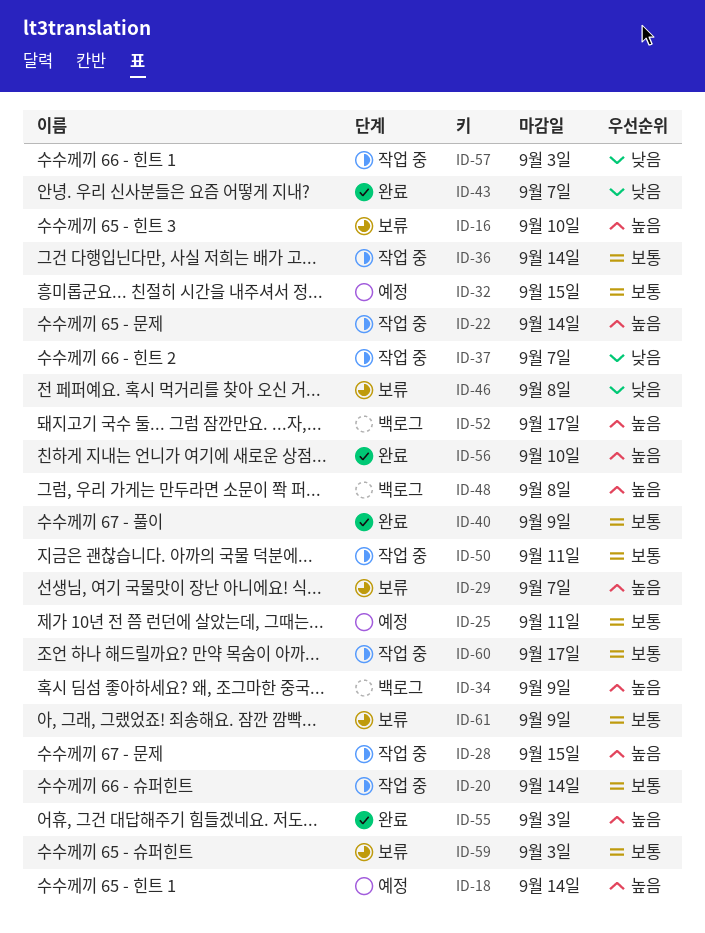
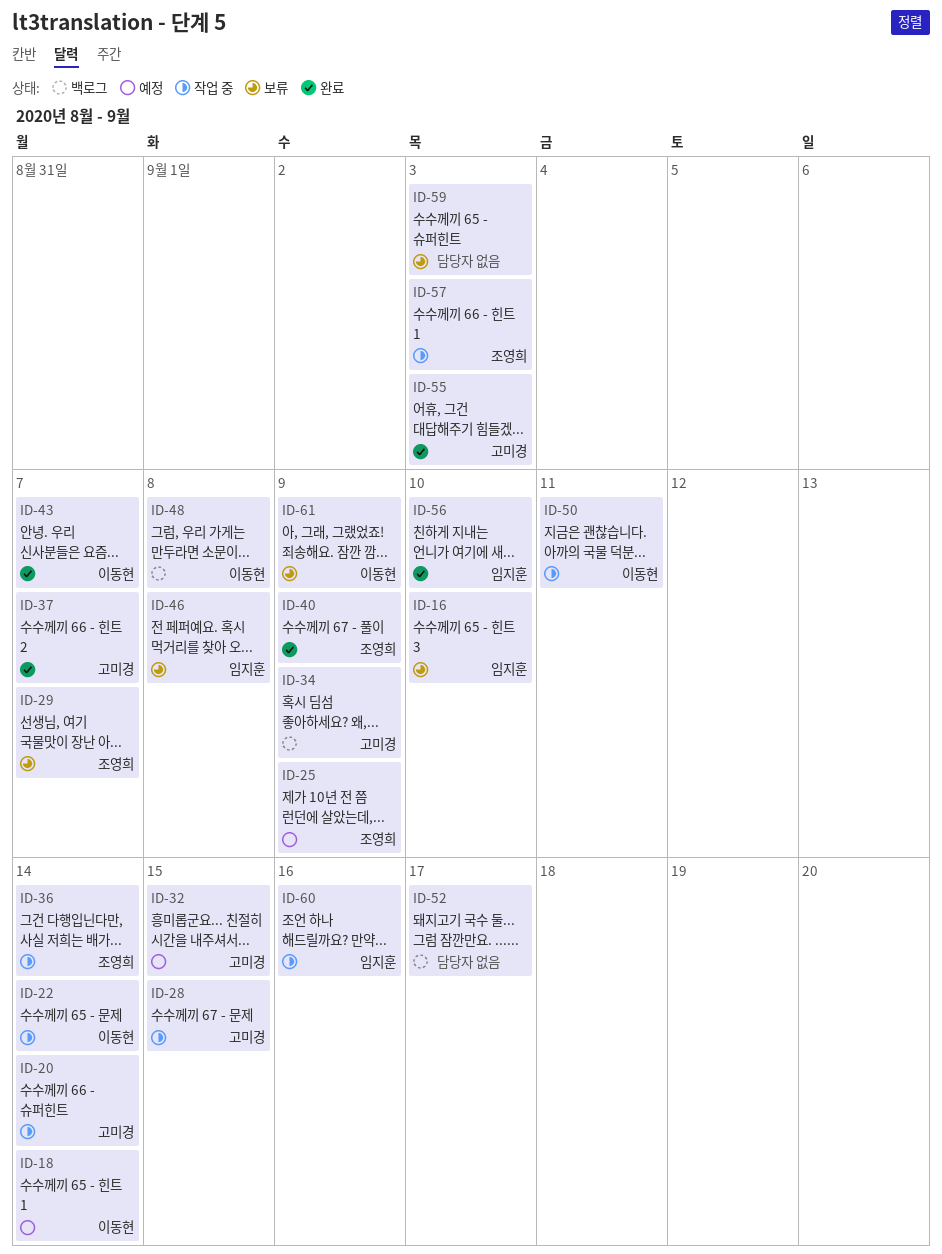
ID-25, due: Sep 11 -> Sep 9
ID-37, status: 작업 중 -> 완료
ID-60, due: Sep 17 -> Sep 16

